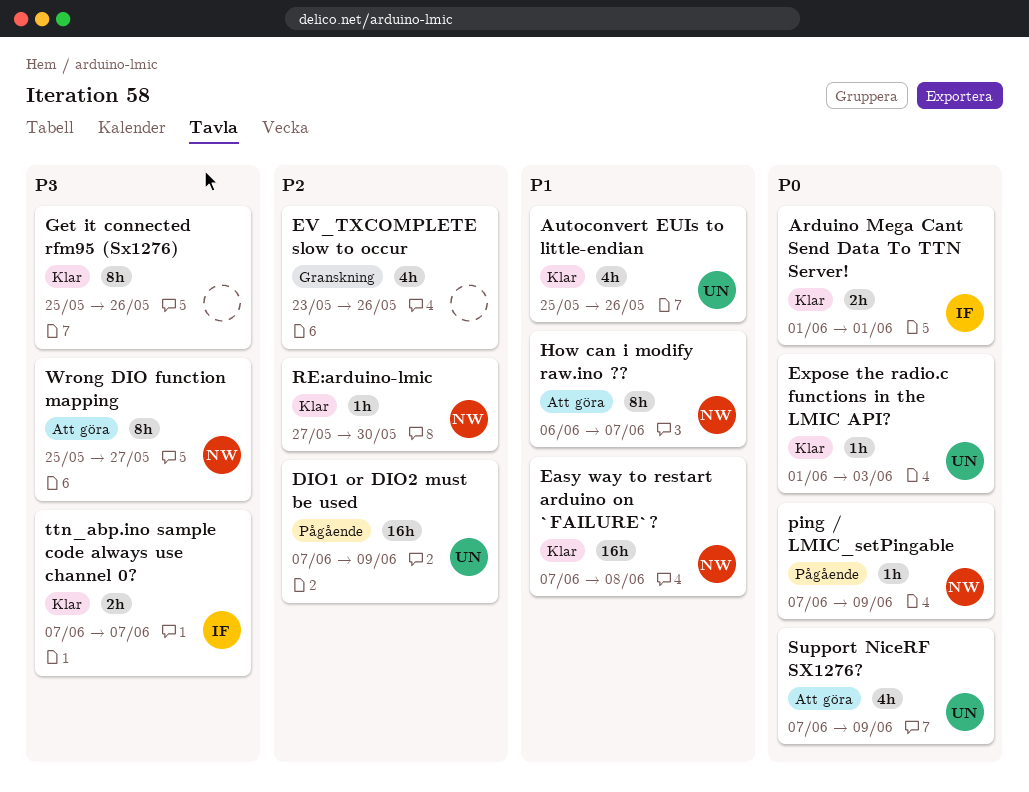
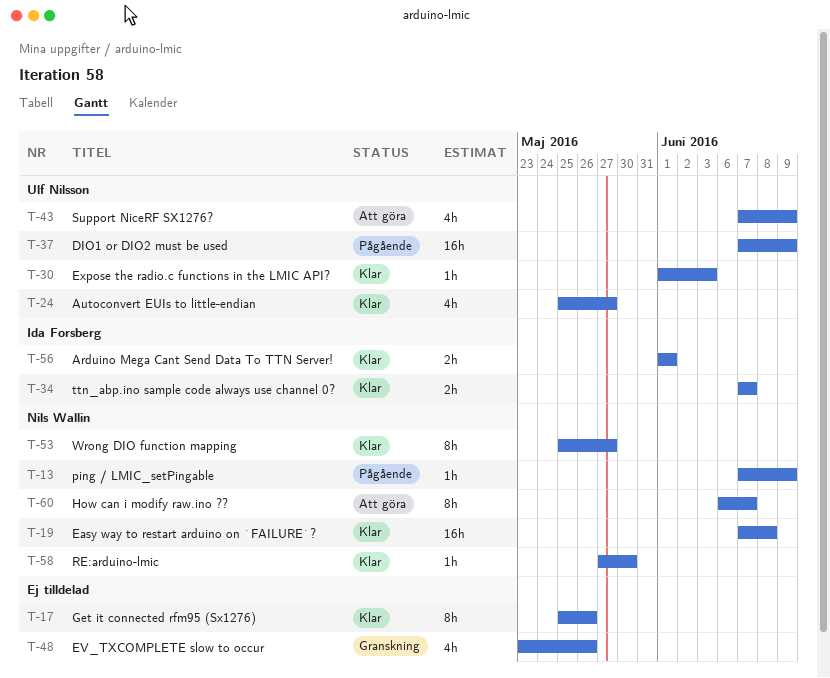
Autoconvert EUIs to little-endian, due: May 26 -> May 27
Wrong DIO function mapping, status: Att göra -> Klar

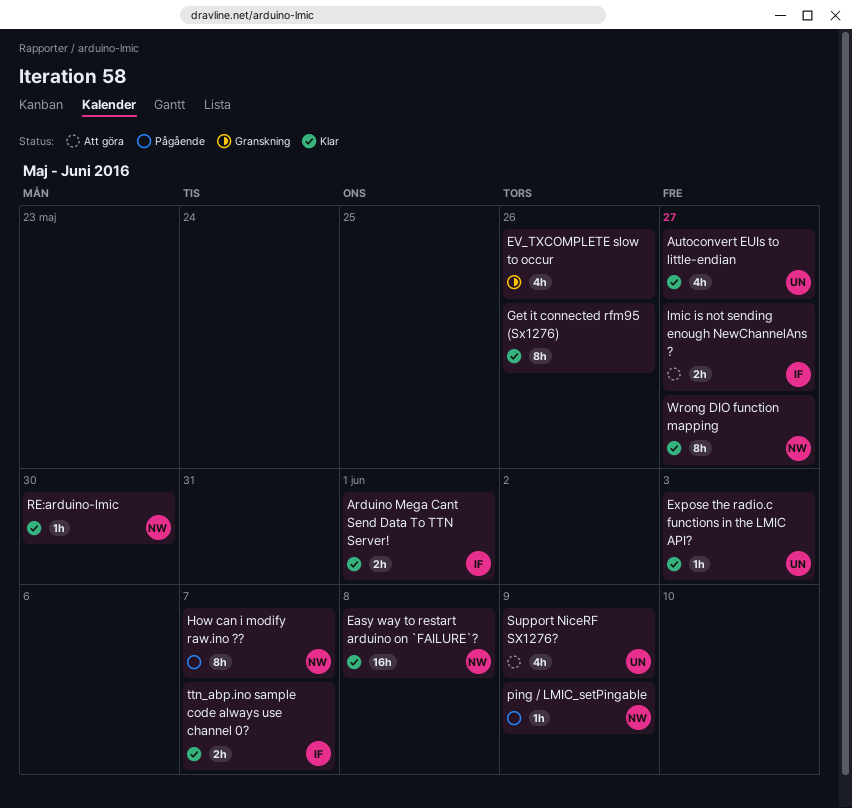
DIO1 or DIO2 must be used: present -> none
How can i modify raw.ino ??, status: Att göra -> Pågående
lmic is not sending enough NewChannelAns ?: none -> present

